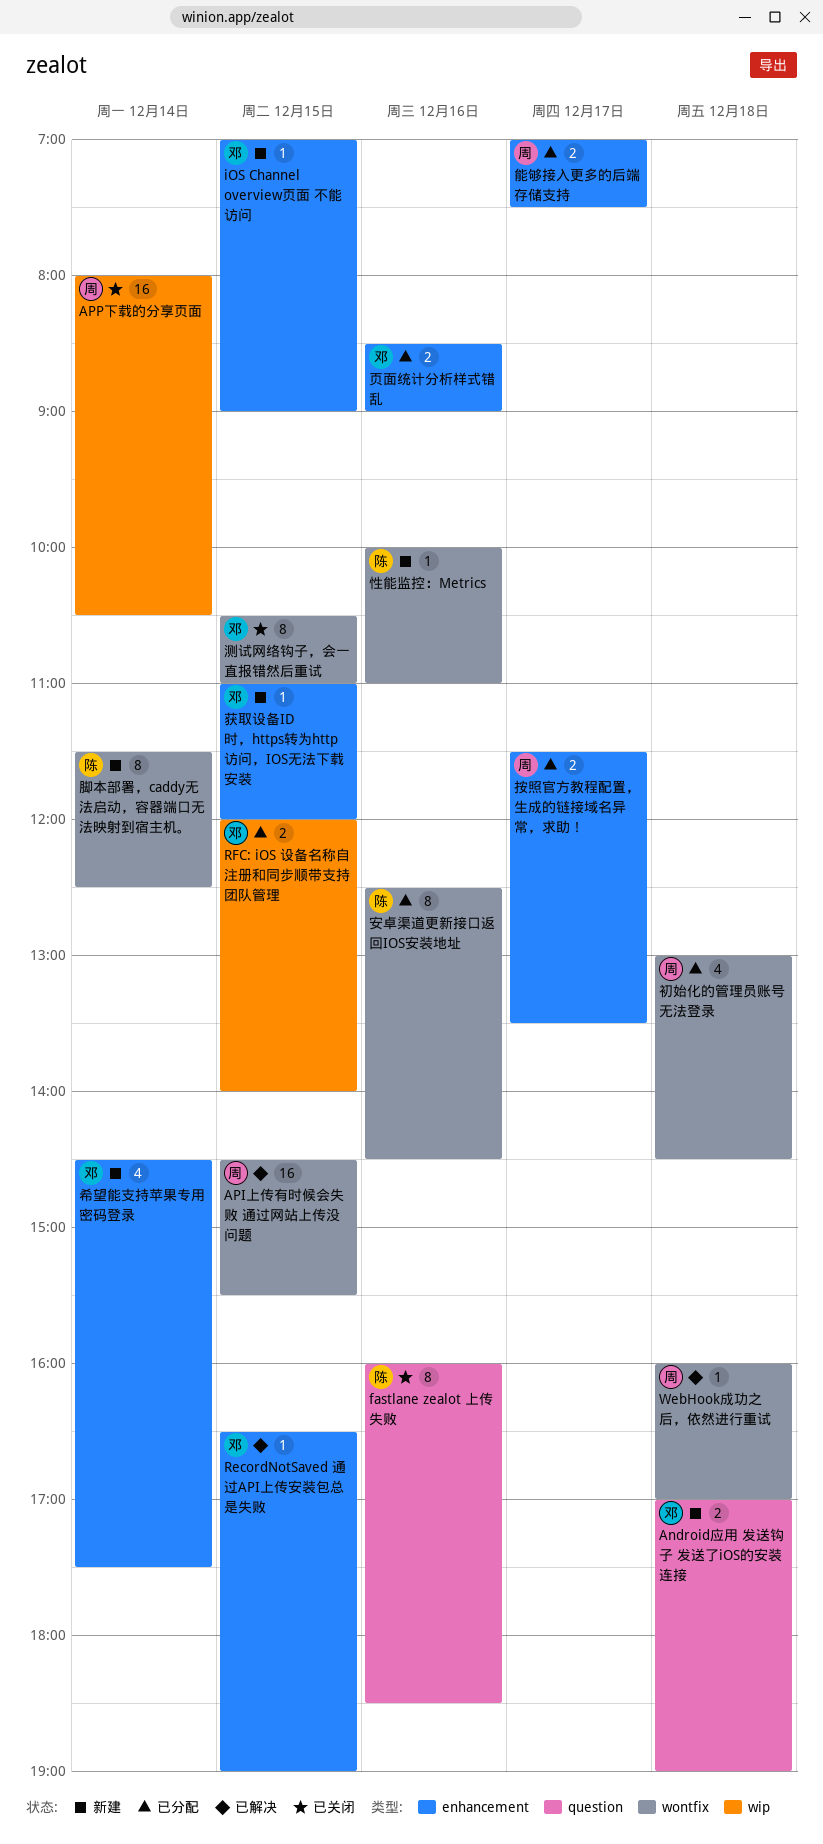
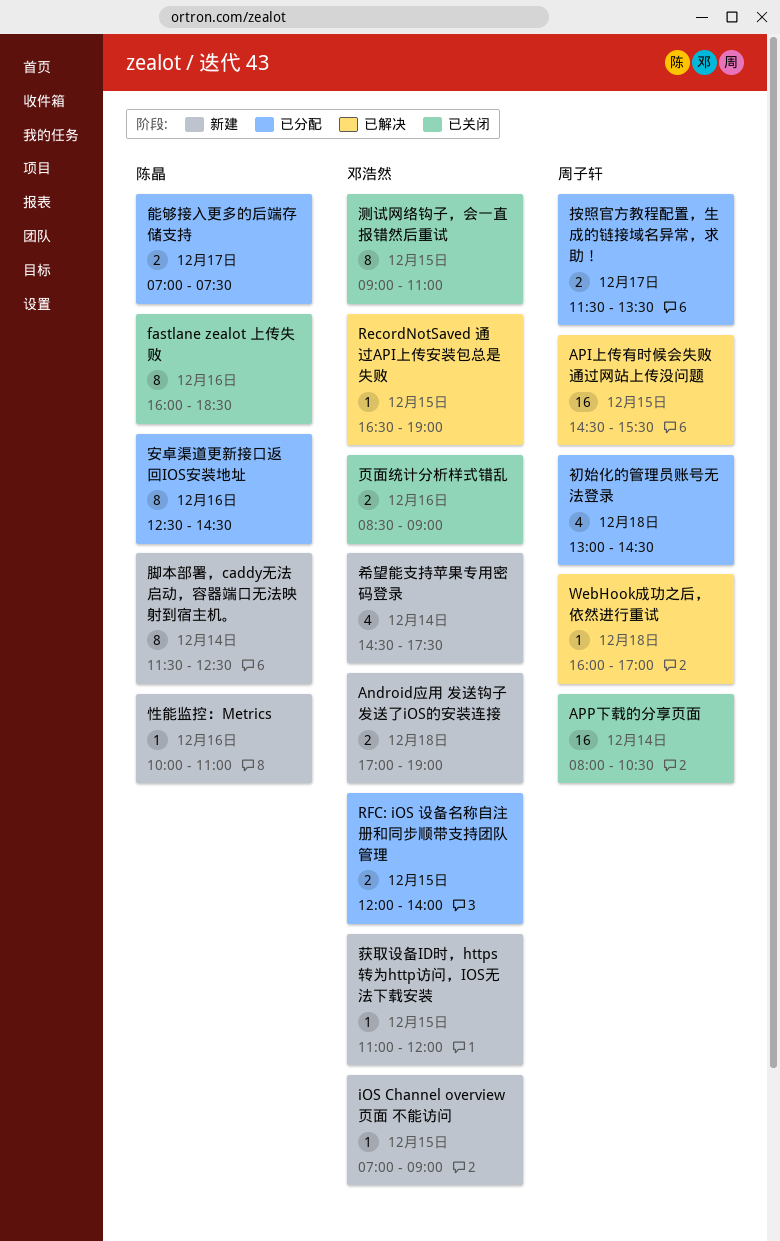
测试网络钩子，会一直报错然后重试, begins: 10:30 -> 09:00
能够接入更多的后端存储支持, owner: 周子轩 -> 陈晶
页面统计分析样式错乱, status: 已分配 -> 已关闭

